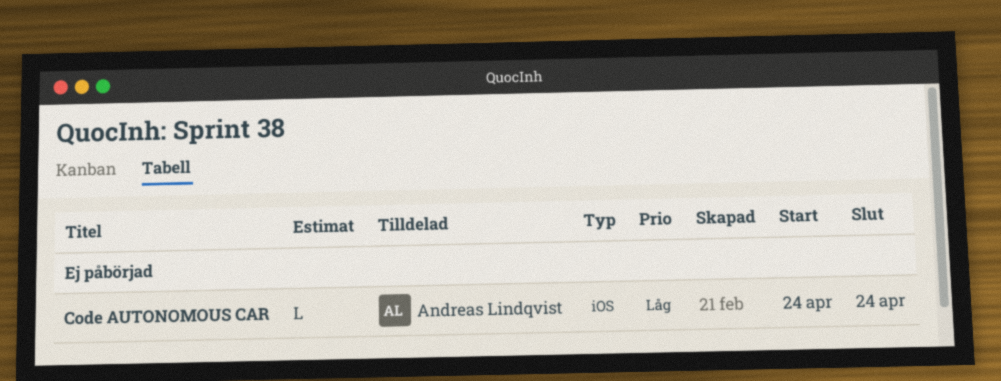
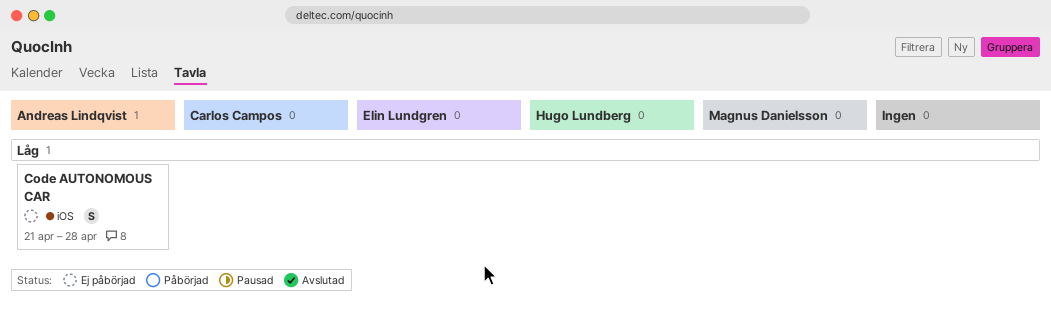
Code AUTONOMOUS CAR, estimate: L -> S
Code AUTONOMOUS CAR, start: Apr 24 -> Apr 21
Code AUTONOMOUS CAR, due: Apr 24 -> Apr 28

